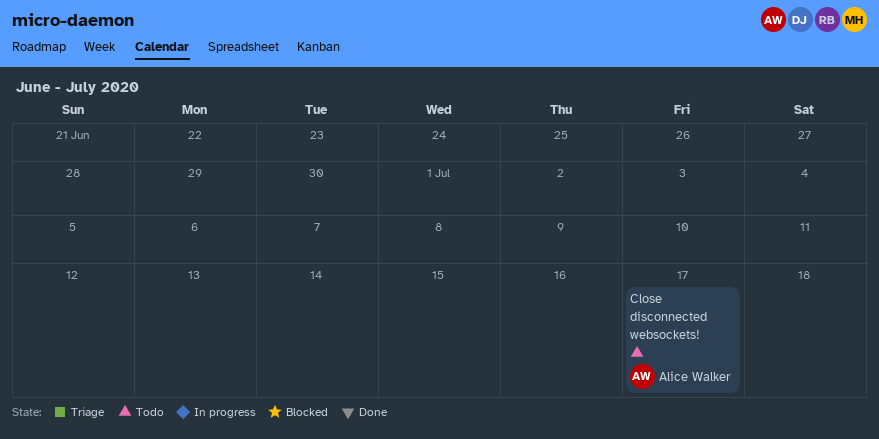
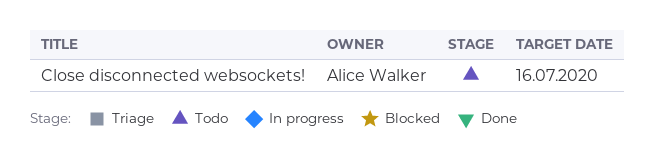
Close disconnected websockets!, due: Jul 17 -> Jul 16

